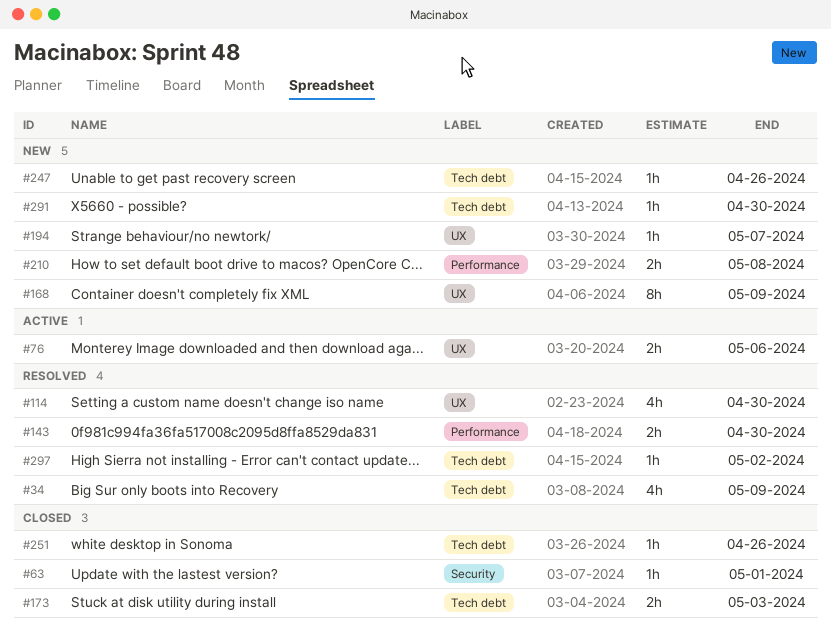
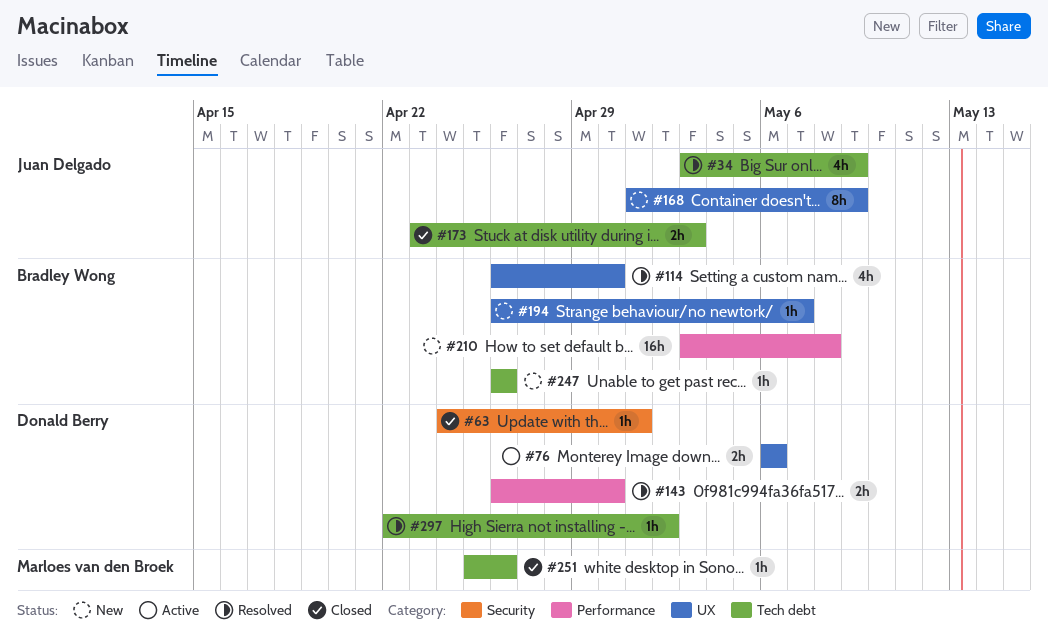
#210, estimate: 2h -> 16h
#291: present -> none

